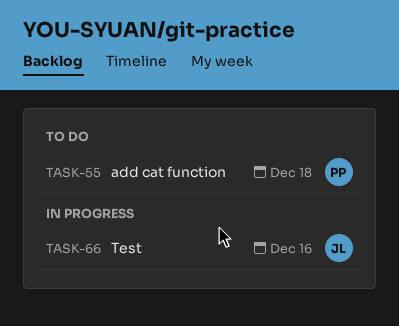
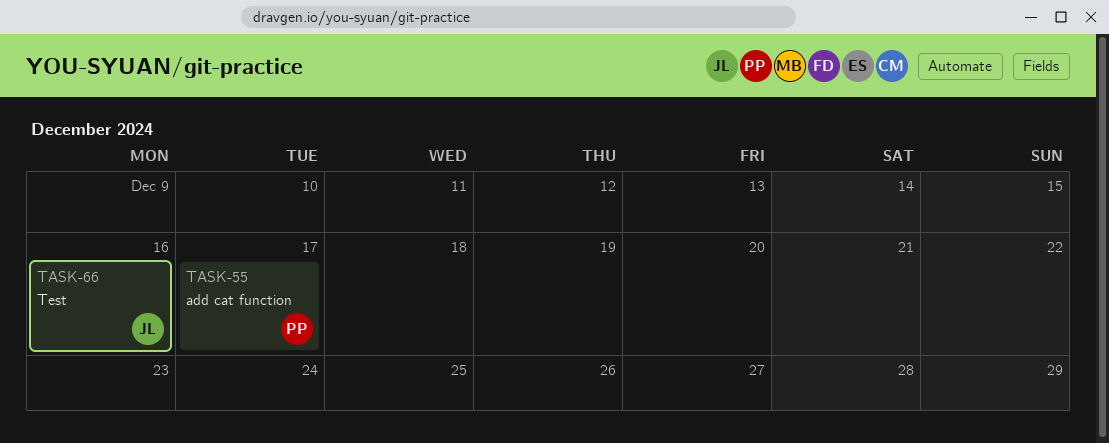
TASK-55, due: Dec 18 -> Dec 17

